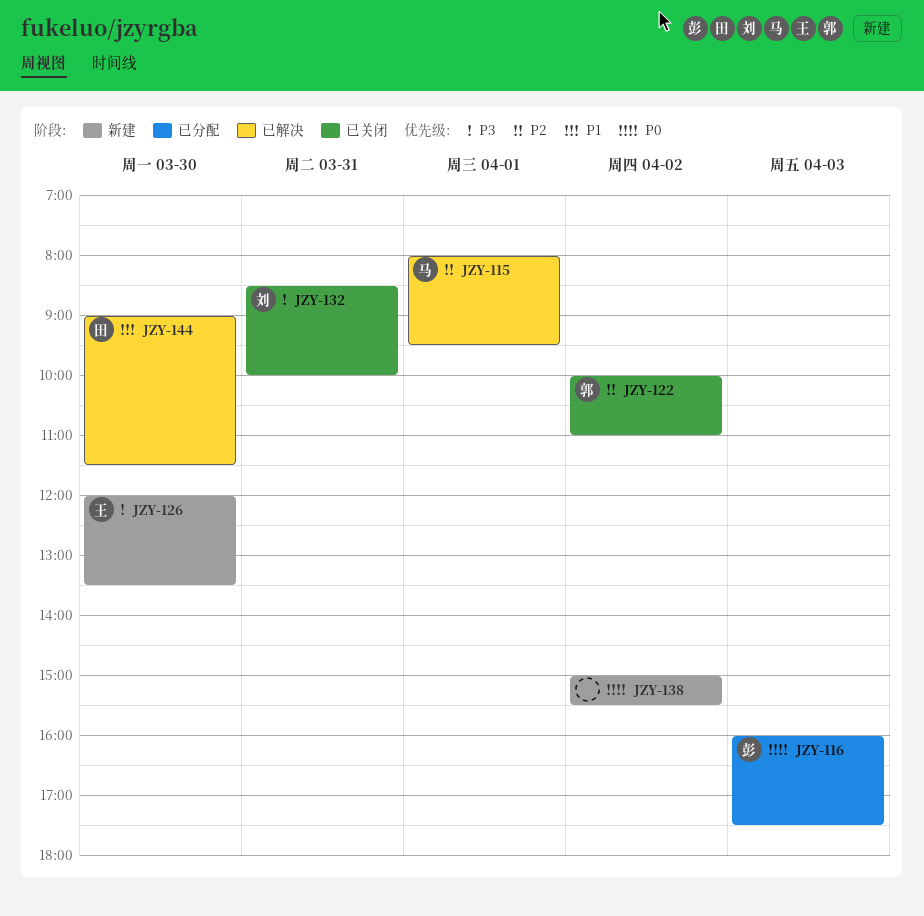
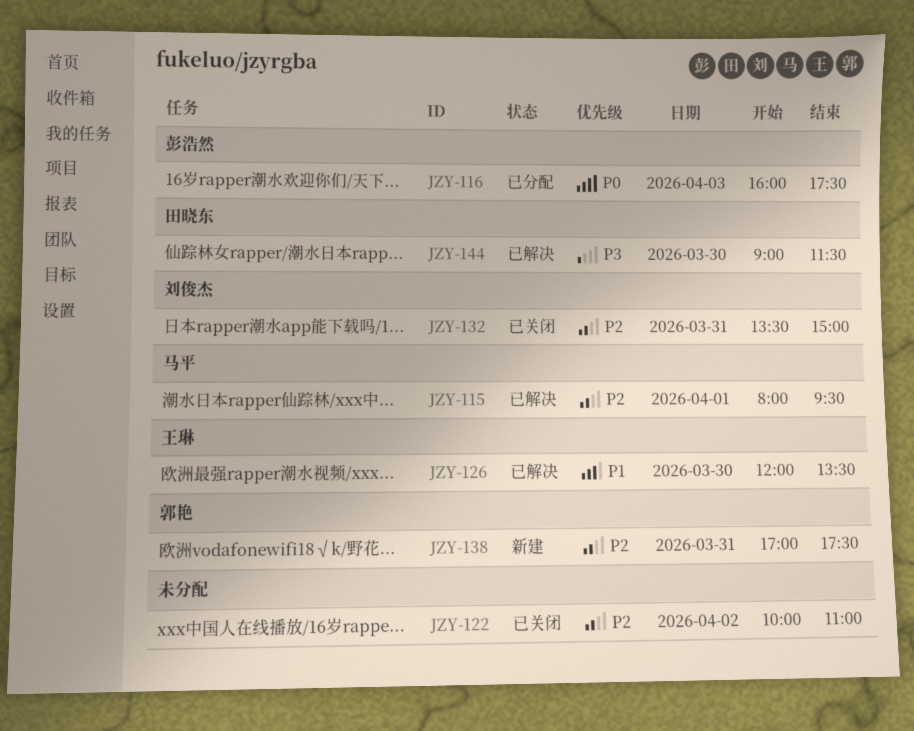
JZY-122, owner: 郭艳 -> none
JZY-126, status: 新建 -> 已解决
JZY-126, priority: P3 -> P1
JZY-132, priority: P3 -> P2
JZY-132, begins: 08:30 -> 13:30
JZY-132, ends: 10:00 -> 15:00
JZY-138, owner: none -> 郭艳
JZY-138, priority: P0 -> P2
JZY-138, day: Apr 2 -> Mar 31
JZY-138, begins: 15:00 -> 17:00
JZY-138, ends: 15:30 -> 17:30
JZY-144, priority: P1 -> P3

